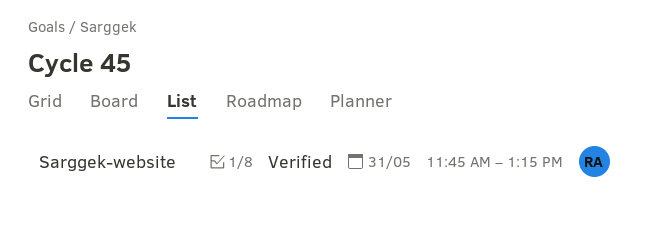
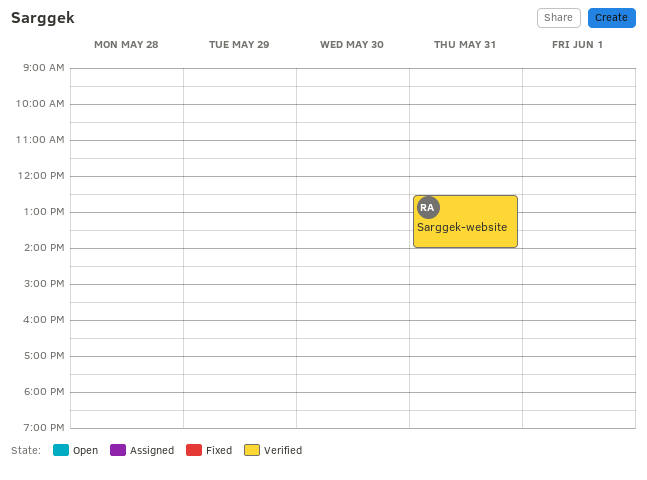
Sarggek-website, begins: 11:45 -> 12:30
Sarggek-website, ends: 13:15 -> 14:00

